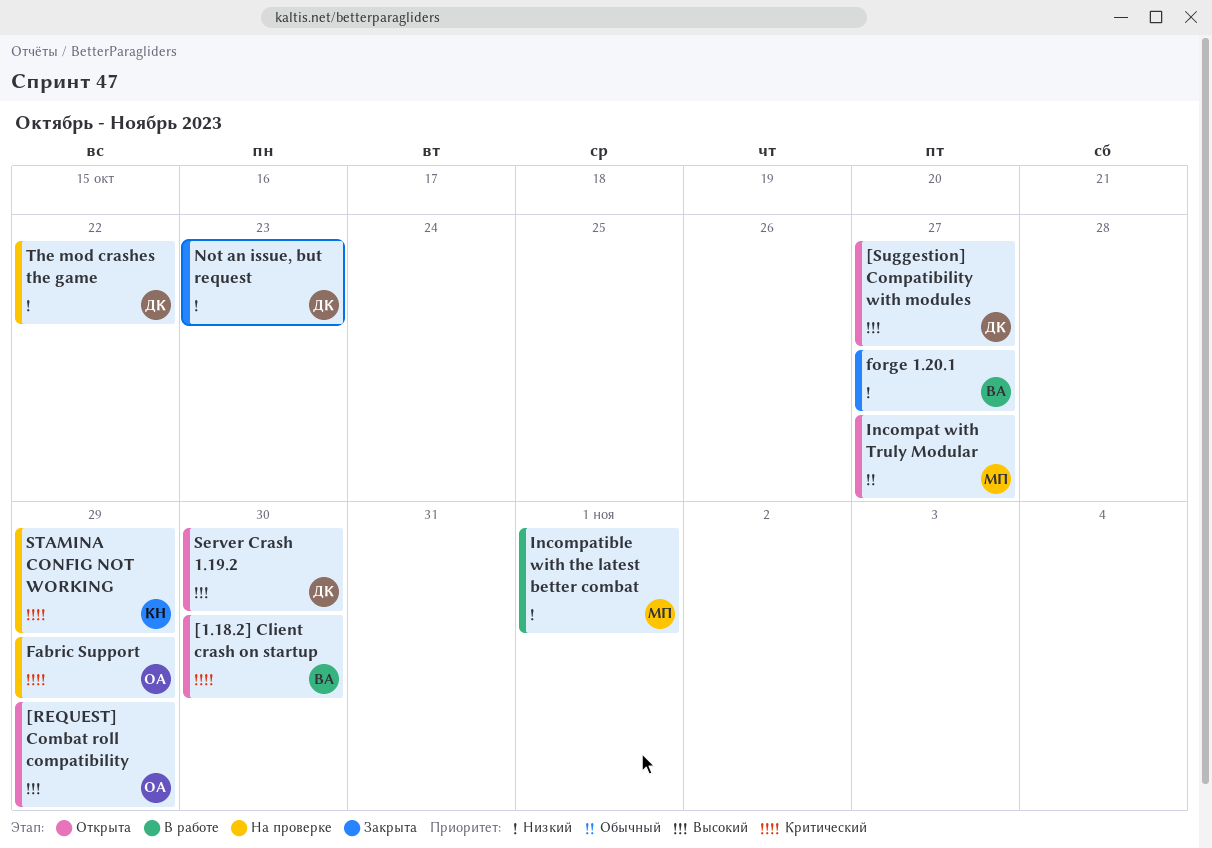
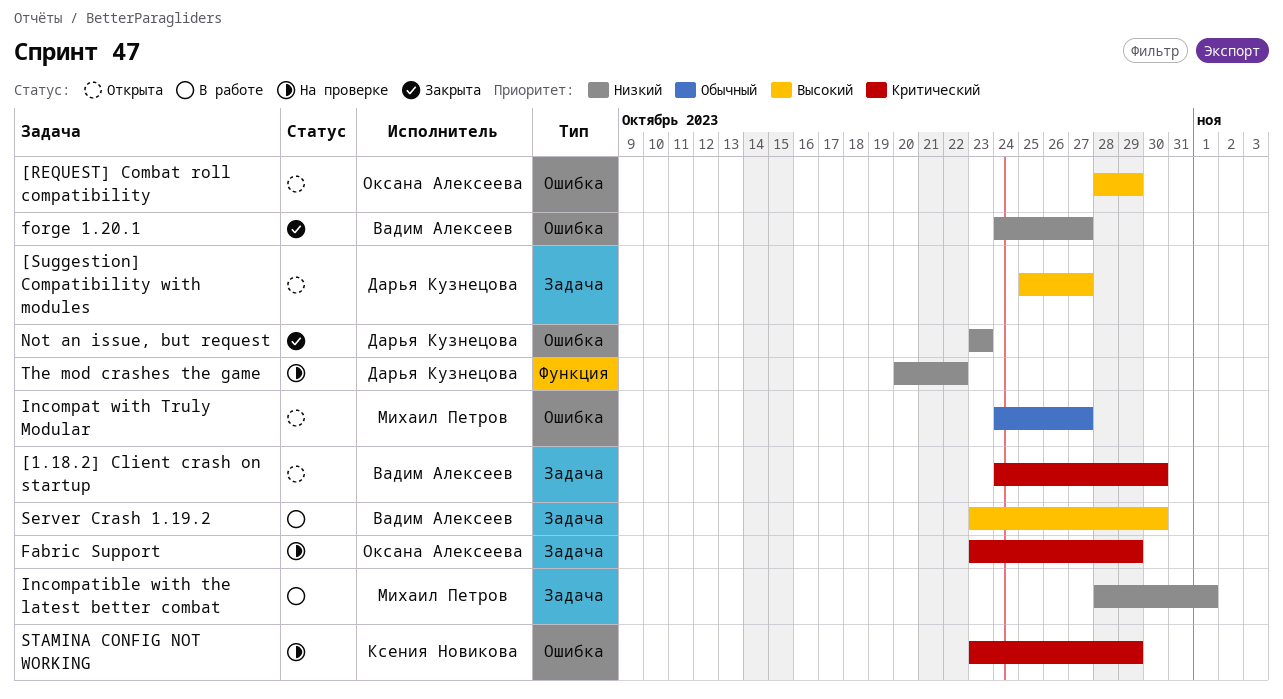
Server Crash 1.19.2, status: Открыта -> В работе
Server Crash 1.19.2, owner: Дарья Кузнецова -> Вадим Алексеев

